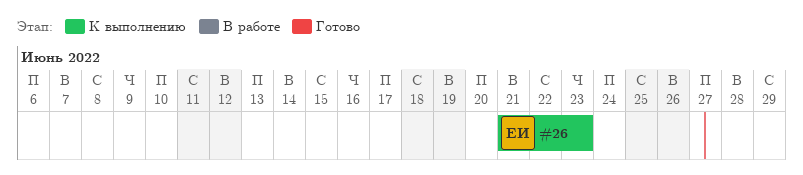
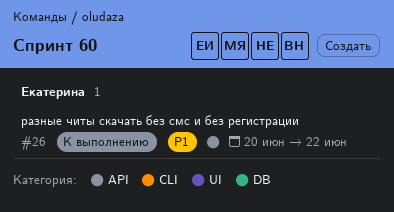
#26, start: Jun 21 -> Jun 20
#26, due: Jun 23 -> Jun 22

